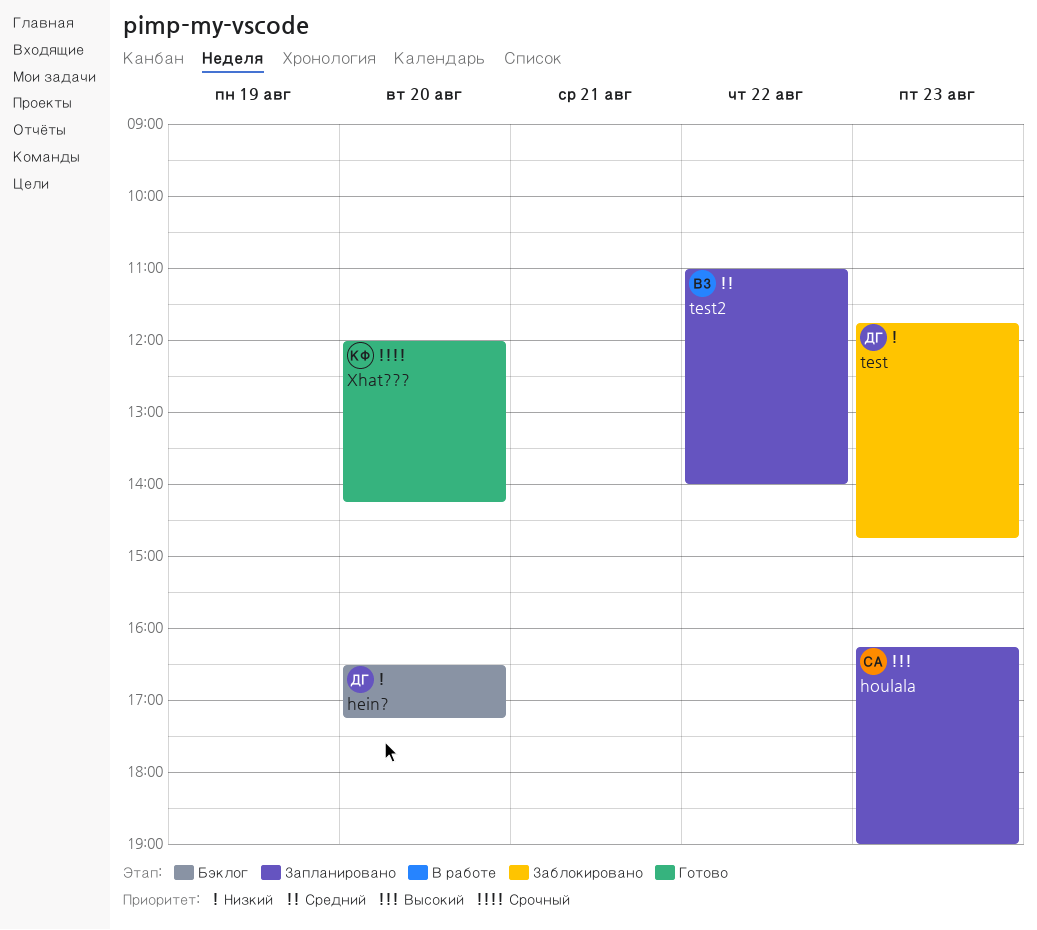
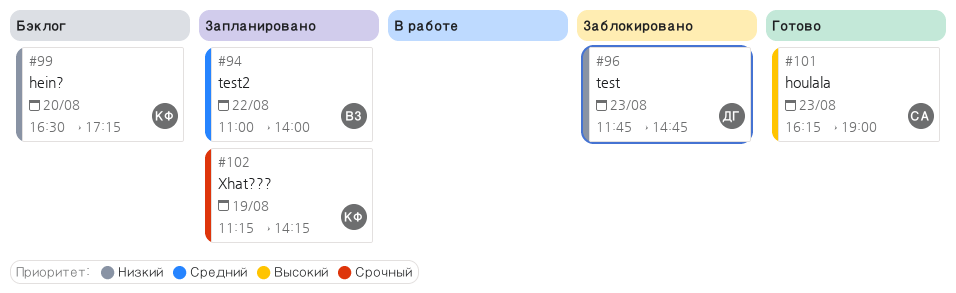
hein?, owner: ДГ -> КФ
houlala, status: Запланировано -> Готово
Xhat???, status: Готово -> Запланировано
Xhat???, day: Aug 20 -> Aug 19
Xhat???, begins: 12:00 -> 11:15

